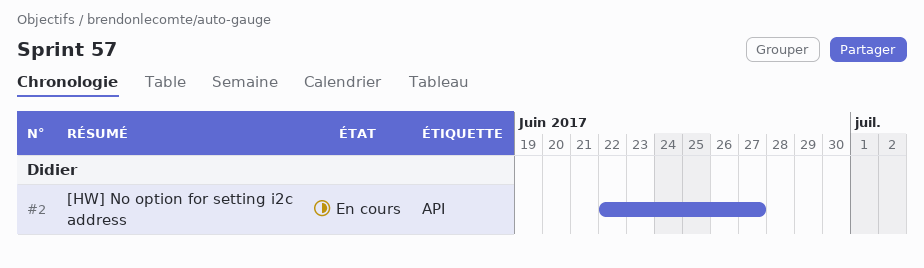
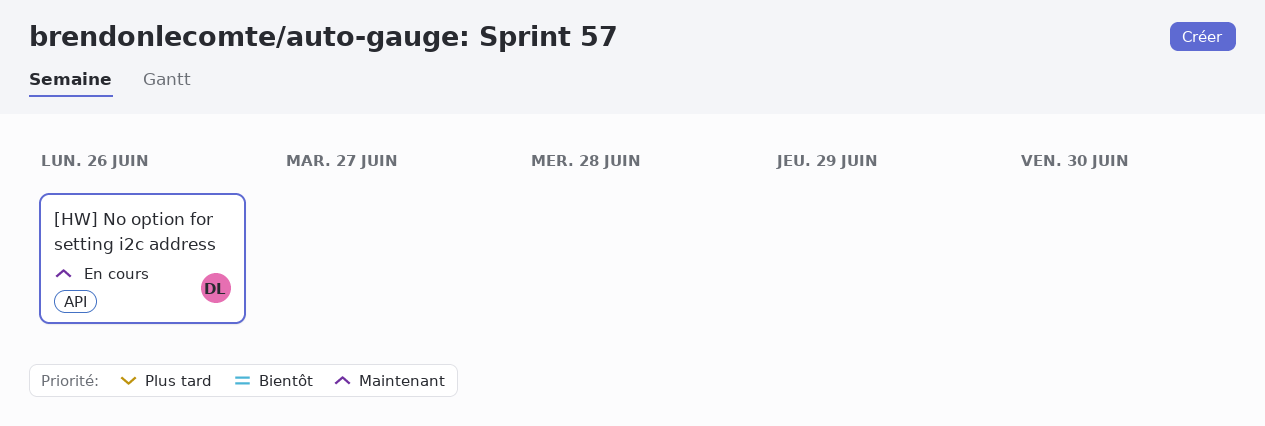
[HW] No option for setting i2c address, due: Jun 27 -> Jun 26

